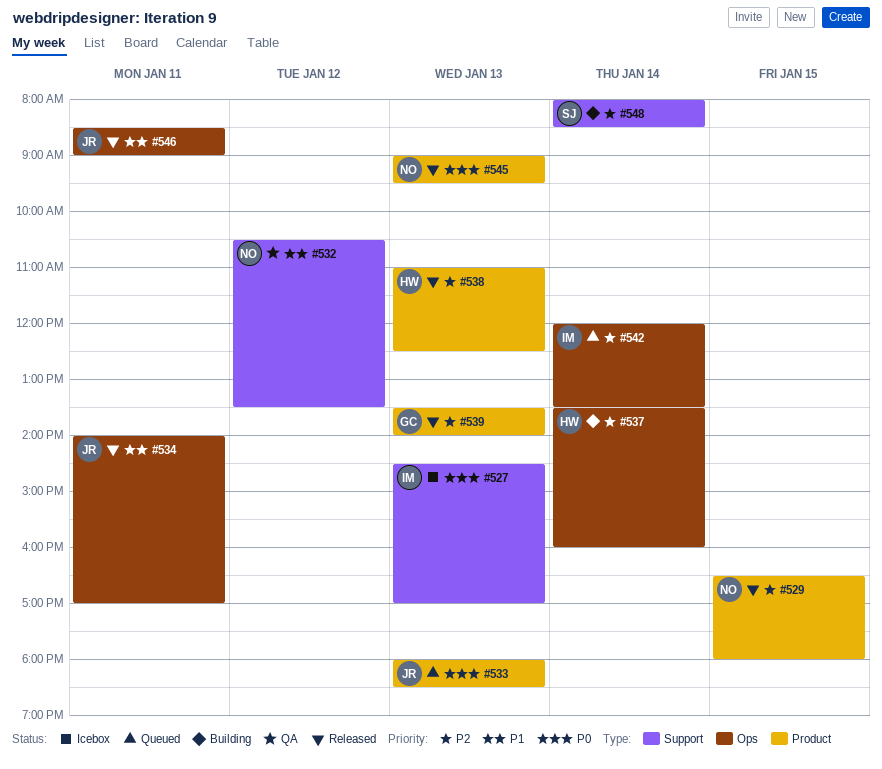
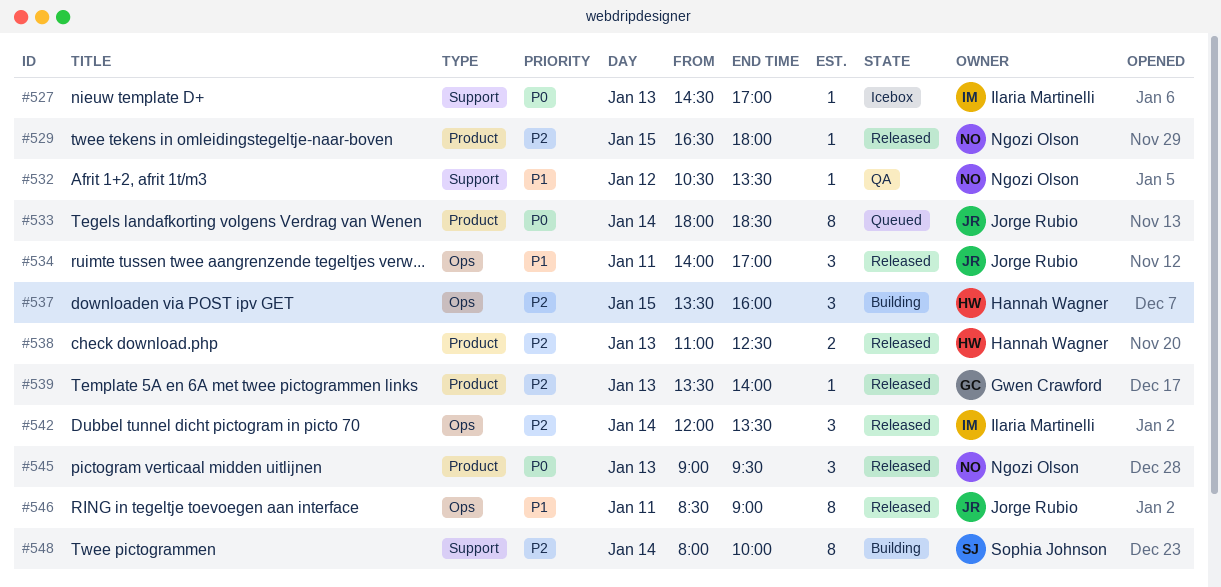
#533, day: Jan 13 -> Jan 14
#537, day: Jan 14 -> Jan 15
#542, status: Queued -> Released
#548, ends: 08:30 -> 10:00

